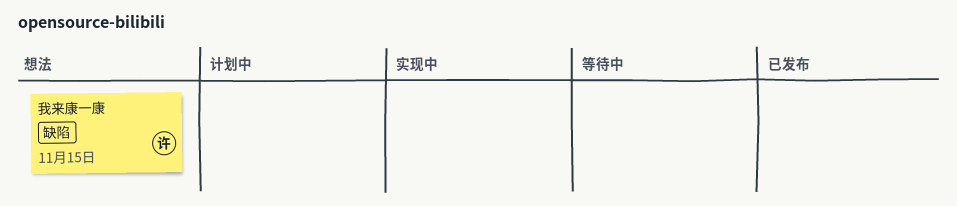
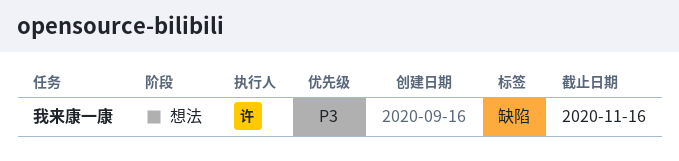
我来康一康, due: Nov 15 -> Nov 16

